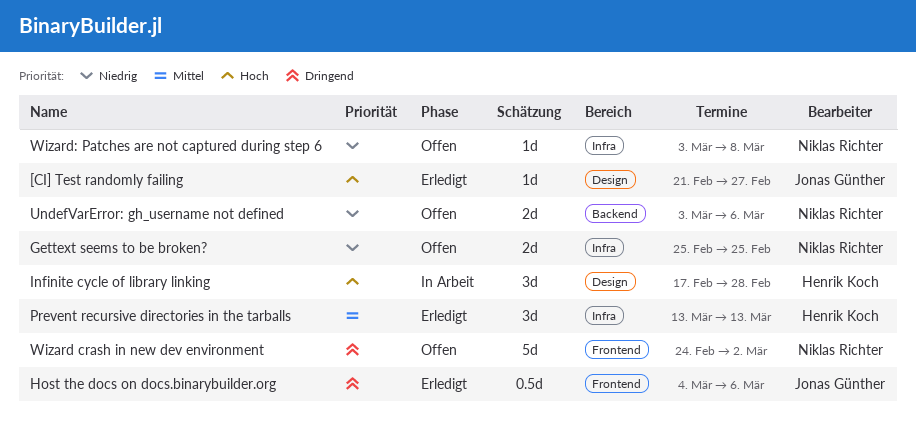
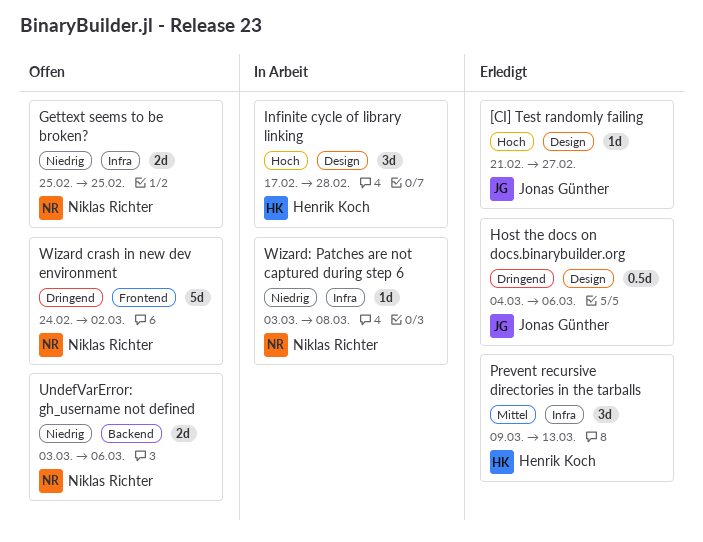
Host the docs on docs.binarybuilder.org, label: Frontend -> Design
Prevent recursive directories in the tarballs, start: Mar 13 -> Mar 9
Wizard: Patches are not captured during step 6, status: Offen -> In Arbeit

